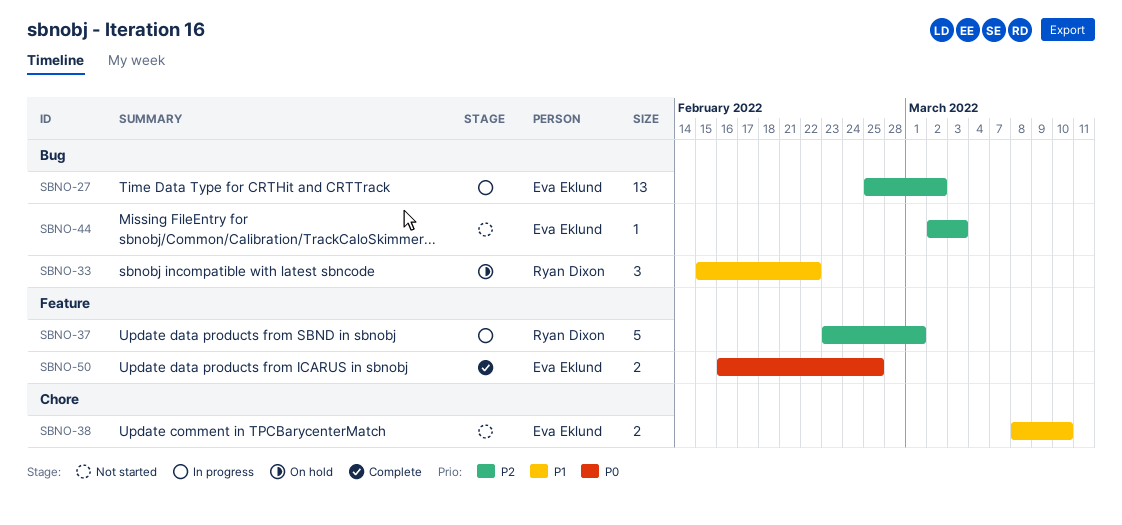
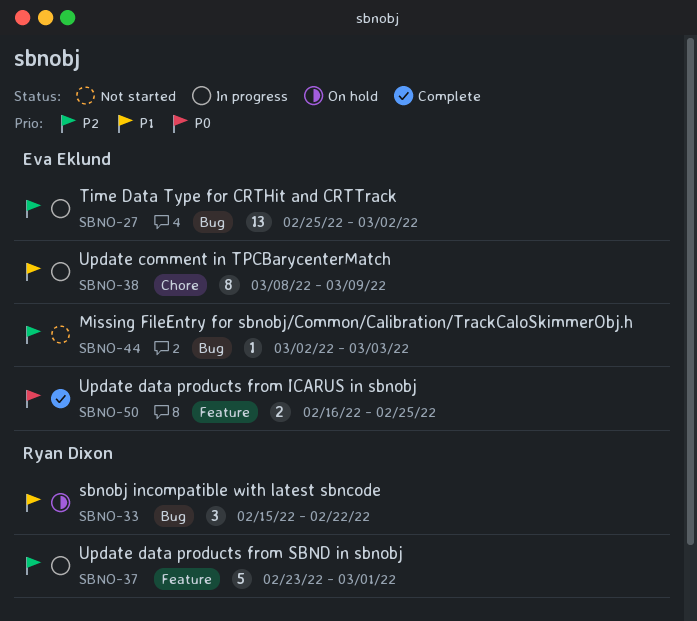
SBNO-38, status: Not started -> In progress
SBNO-38, estimate: 2 -> 8
SBNO-38, due: Mar 10 -> Mar 9

